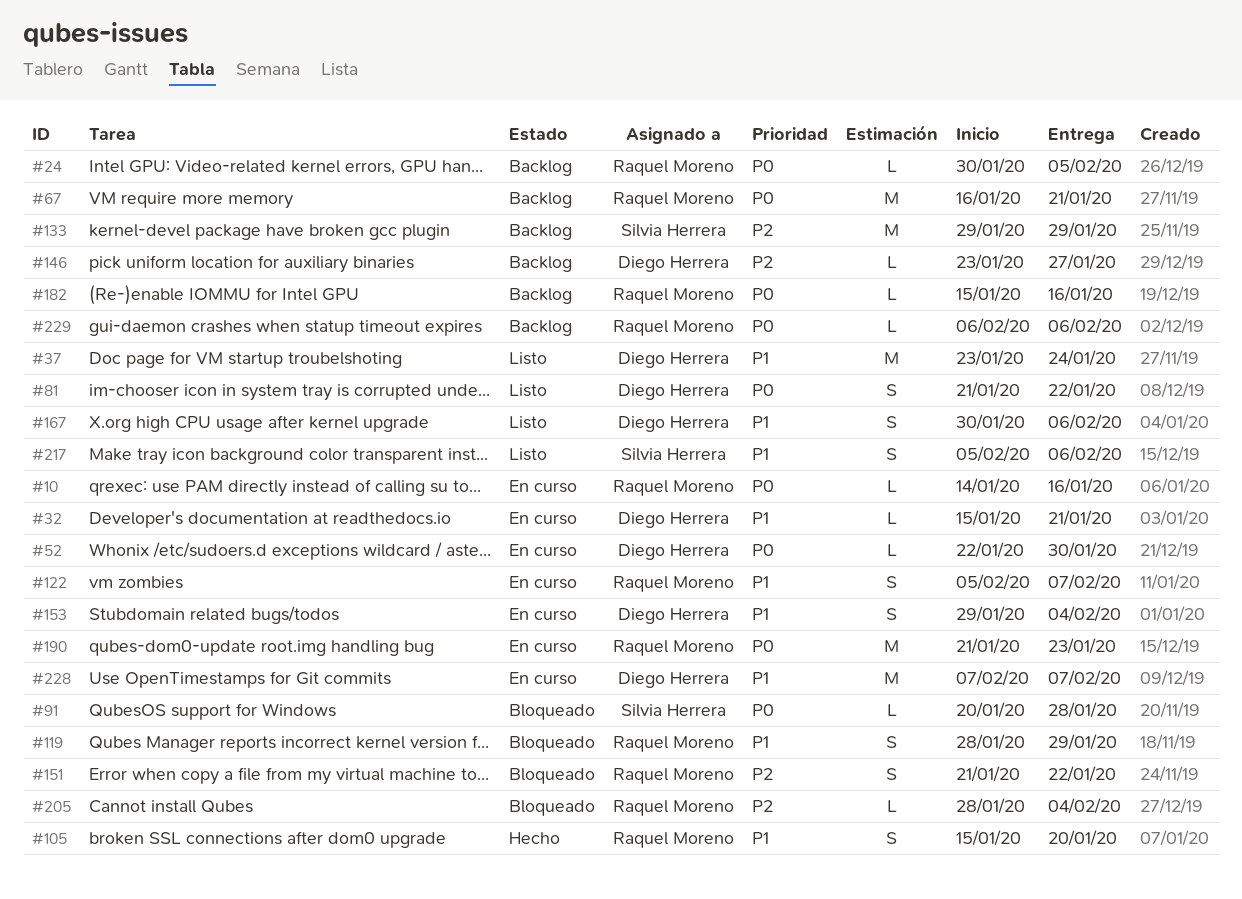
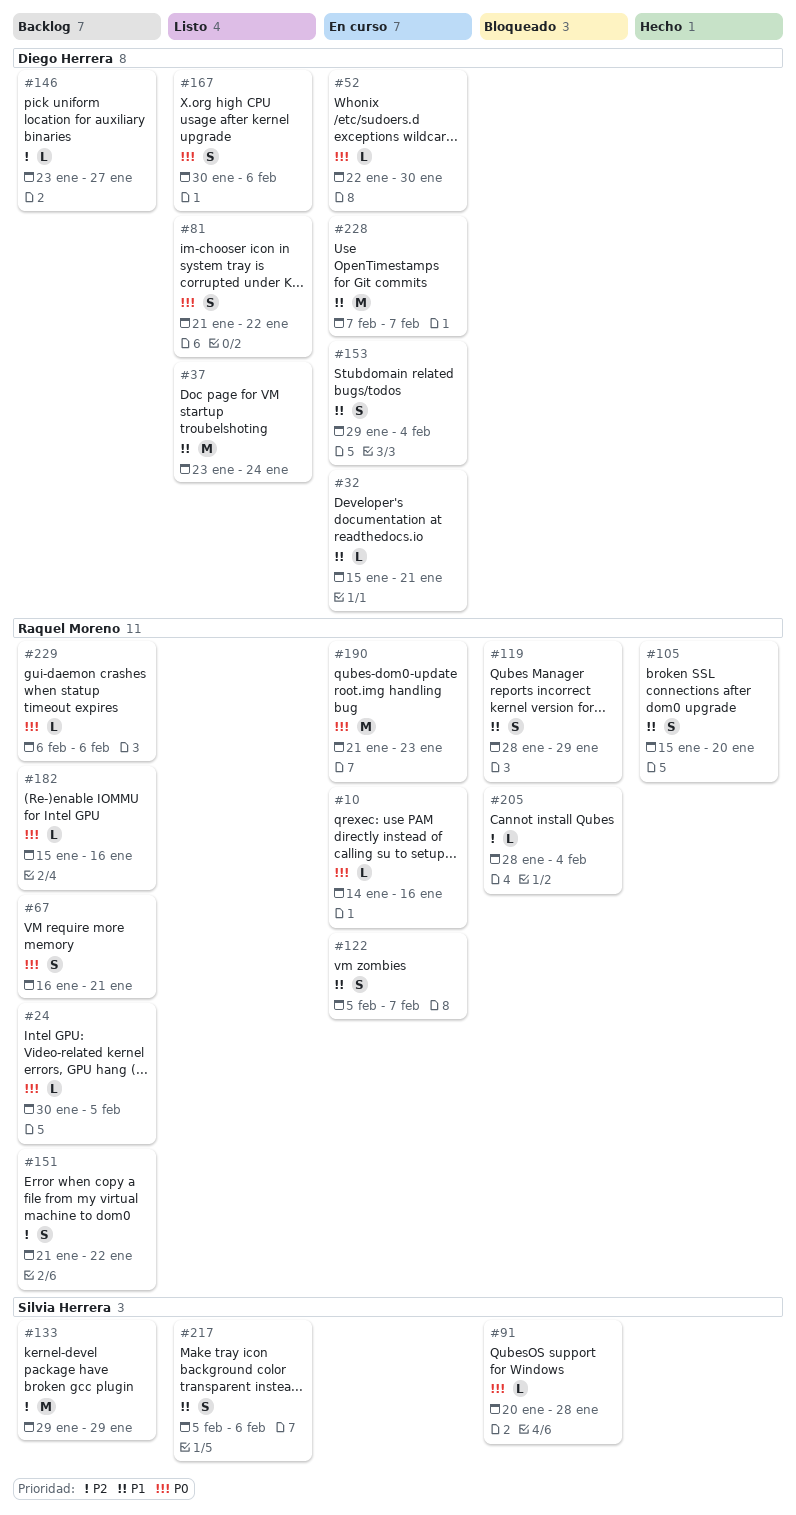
#67, estimate: M -> S
#151, status: Bloqueado -> Backlog
#167, priority: P1 -> P0

